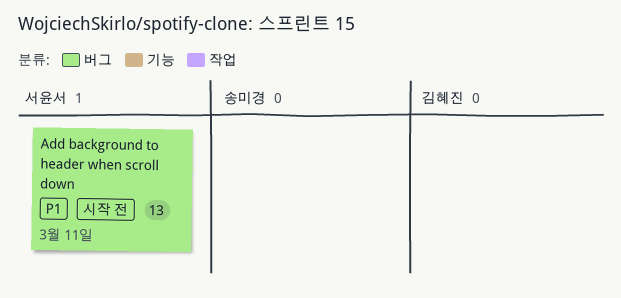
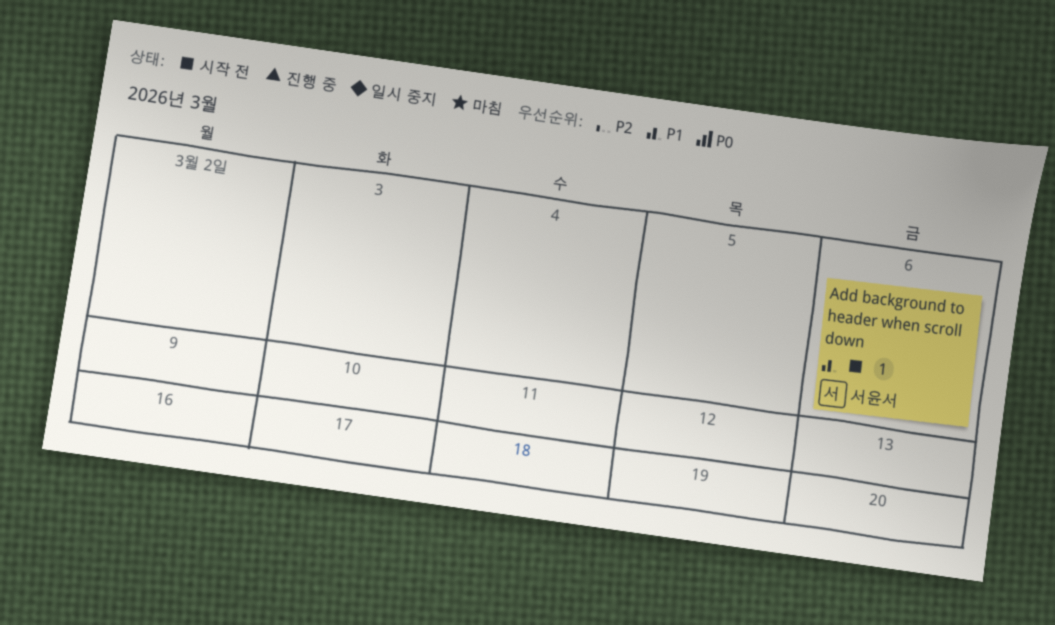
Add background to header when scroll down, estimate: 13 -> 1
Add background to header when scroll down, due: Mar 11 -> Mar 6

